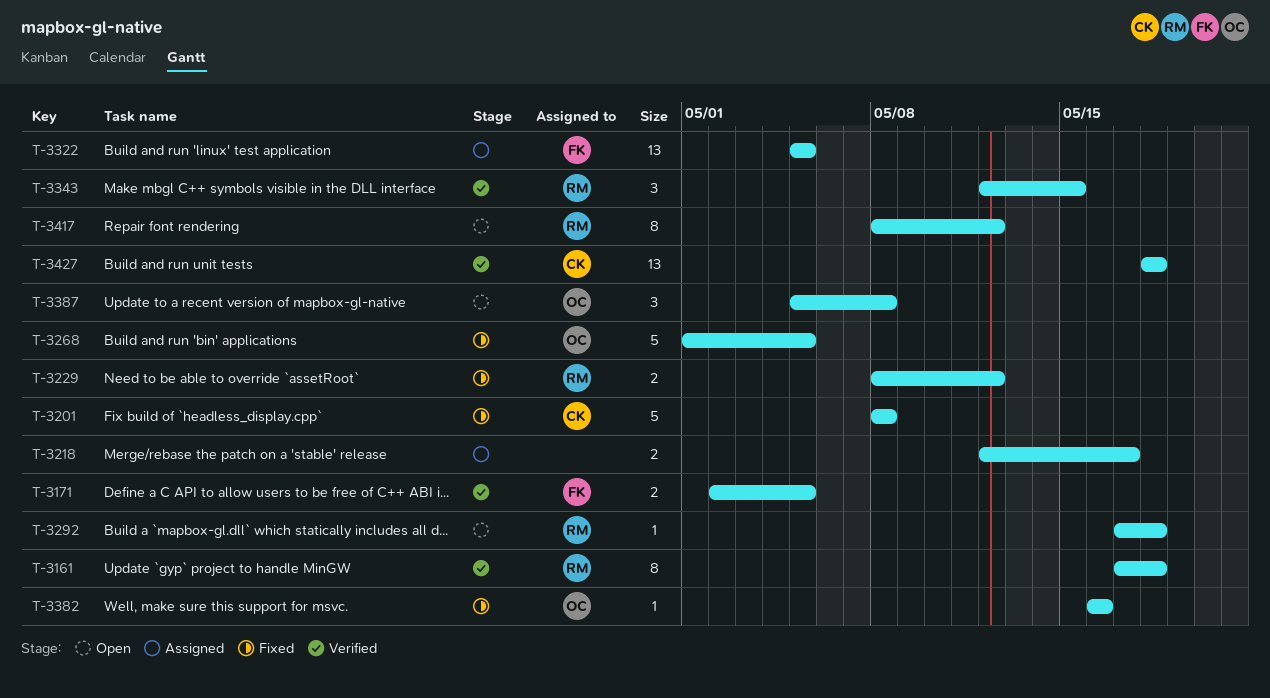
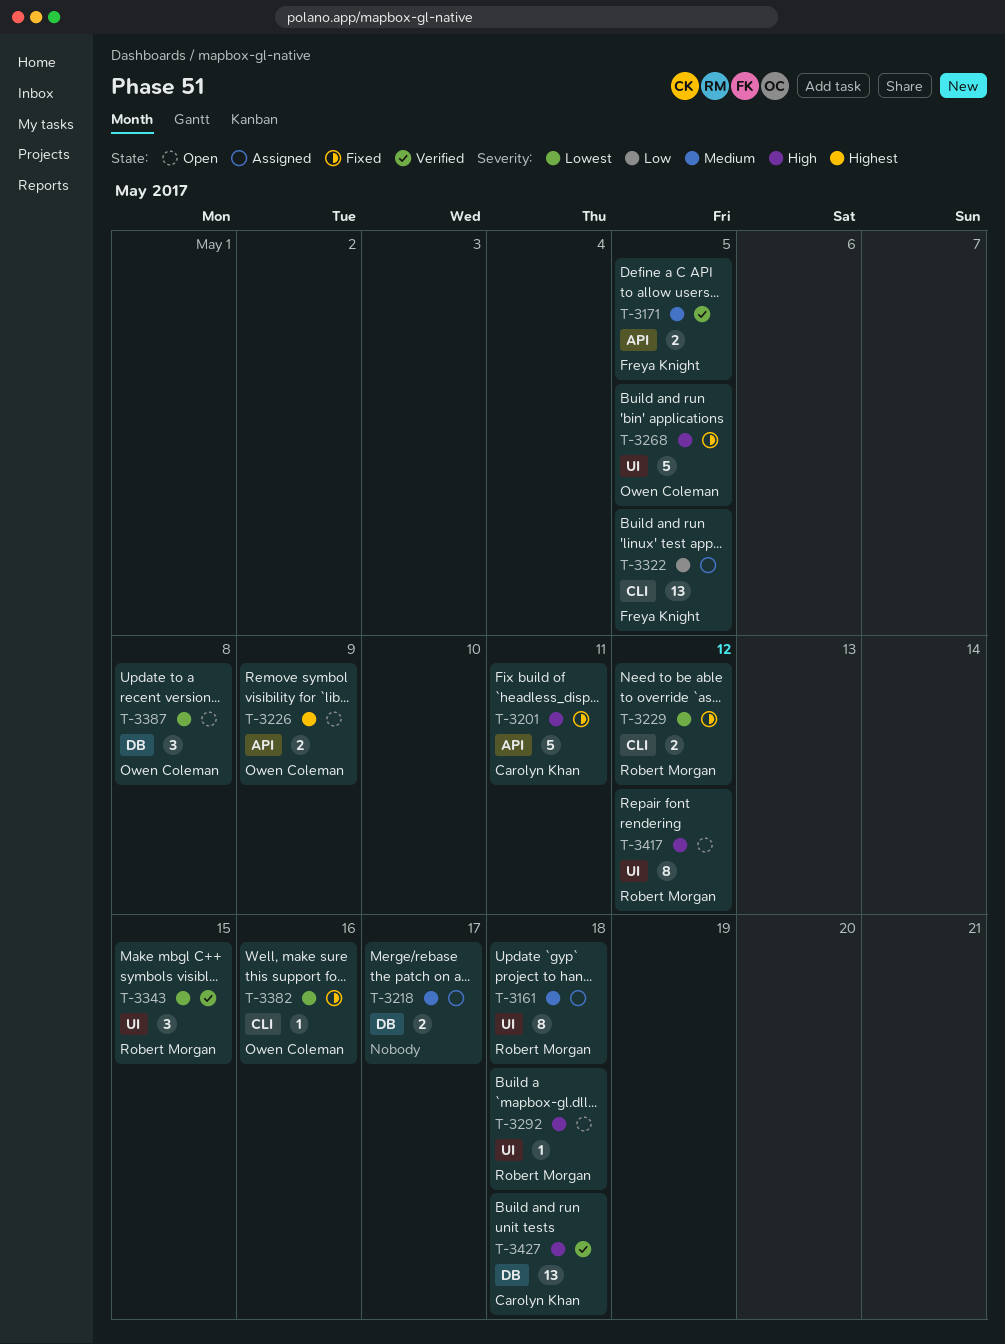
T-3161, status: Verified -> Assigned
T-3201, due: May 8 -> May 11
T-3226: none -> present

